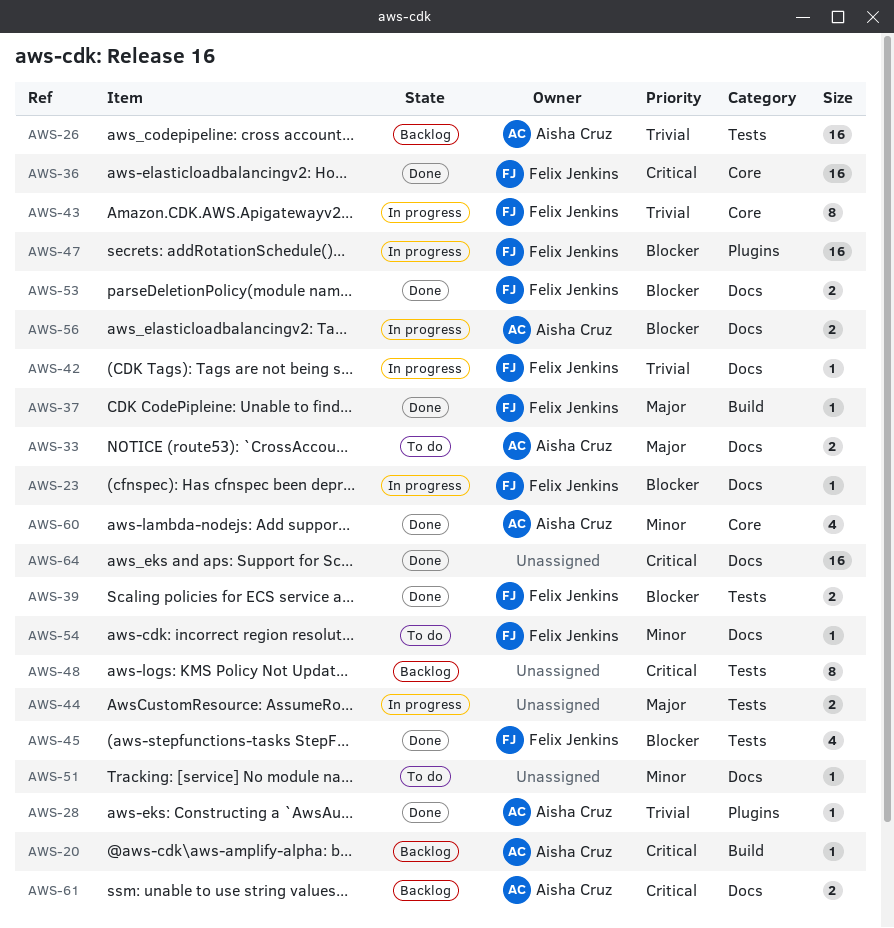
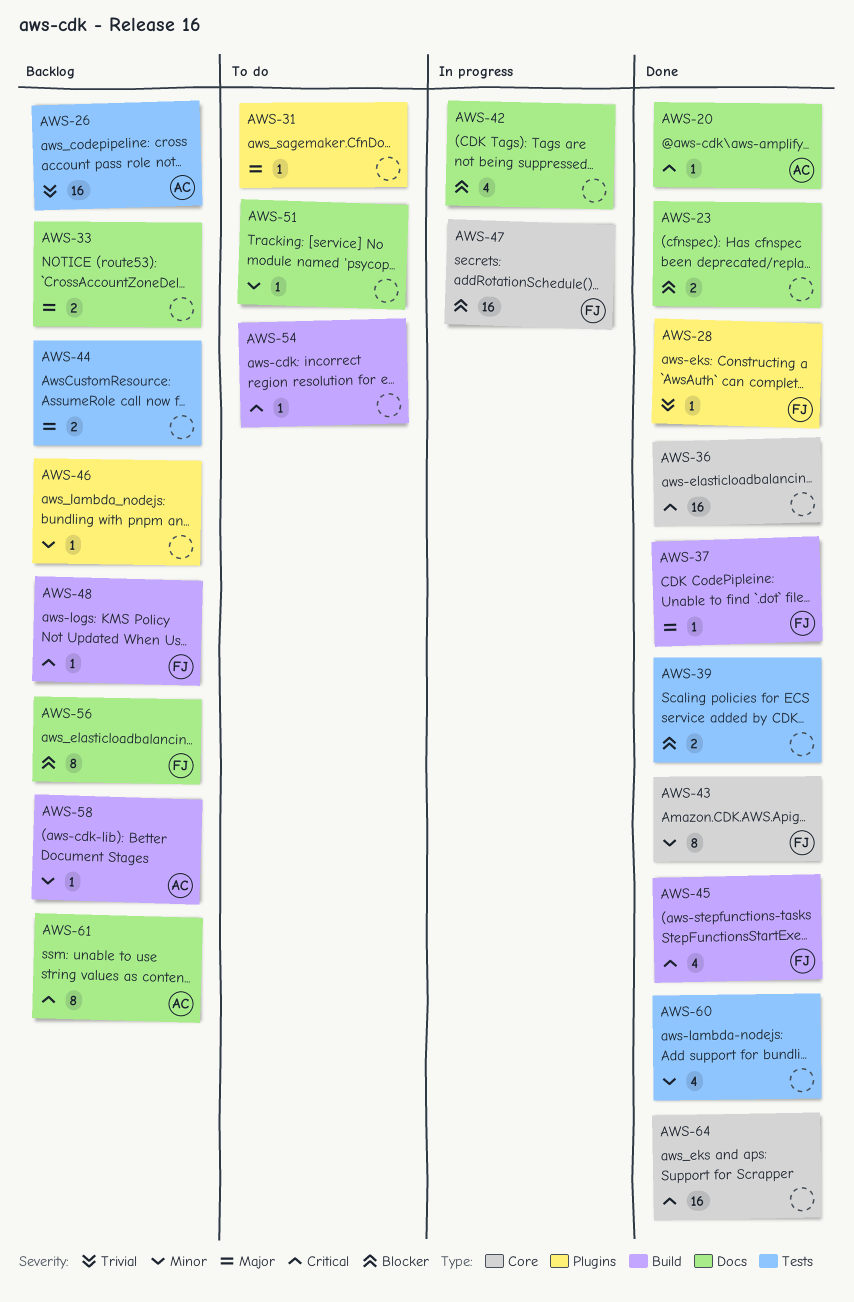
AWS-20, status: Backlog -> Done
AWS-20, label: Build -> Docs
AWS-23, status: In progress -> Done
AWS-23, owner: Felix Jenkins -> none
AWS-23, estimate: 1 -> 2
AWS-28, owner: Aisha Cruz -> Felix Jenkins
AWS-31: none -> present
AWS-33, status: To do -> Backlog
AWS-33, owner: Aisha Cruz -> none
AWS-36, owner: Felix Jenkins -> none
AWS-39, owner: Felix Jenkins -> none
AWS-42, owner: Felix Jenkins -> none
AWS-42, priority: Trivial -> Blocker
AWS-42, estimate: 1 -> 4
AWS-43, status: In progress -> Done
AWS-43, priority: Trivial -> Minor
AWS-44, status: In progress -> Backlog
AWS-45, priority: Blocker -> Critical
AWS-45, label: Tests -> Build
AWS-46: none -> present
AWS-47, label: Plugins -> Core
AWS-48, owner: none -> Felix Jenkins
AWS-48, label: Tests -> Build
AWS-48, estimate: 8 -> 1
AWS-53: present -> none
AWS-54, owner: Felix Jenkins -> none
AWS-54, priority: Minor -> Critical
AWS-54, label: Docs -> Build
AWS-56, status: In progress -> Backlog
AWS-56, owner: Aisha Cruz -> Felix Jenkins
AWS-56, estimate: 2 -> 8
AWS-58: none -> present
AWS-60, owner: Aisha Cruz -> none
AWS-60, label: Core -> Tests
AWS-61, estimate: 2 -> 8
AWS-64, label: Docs -> Core

